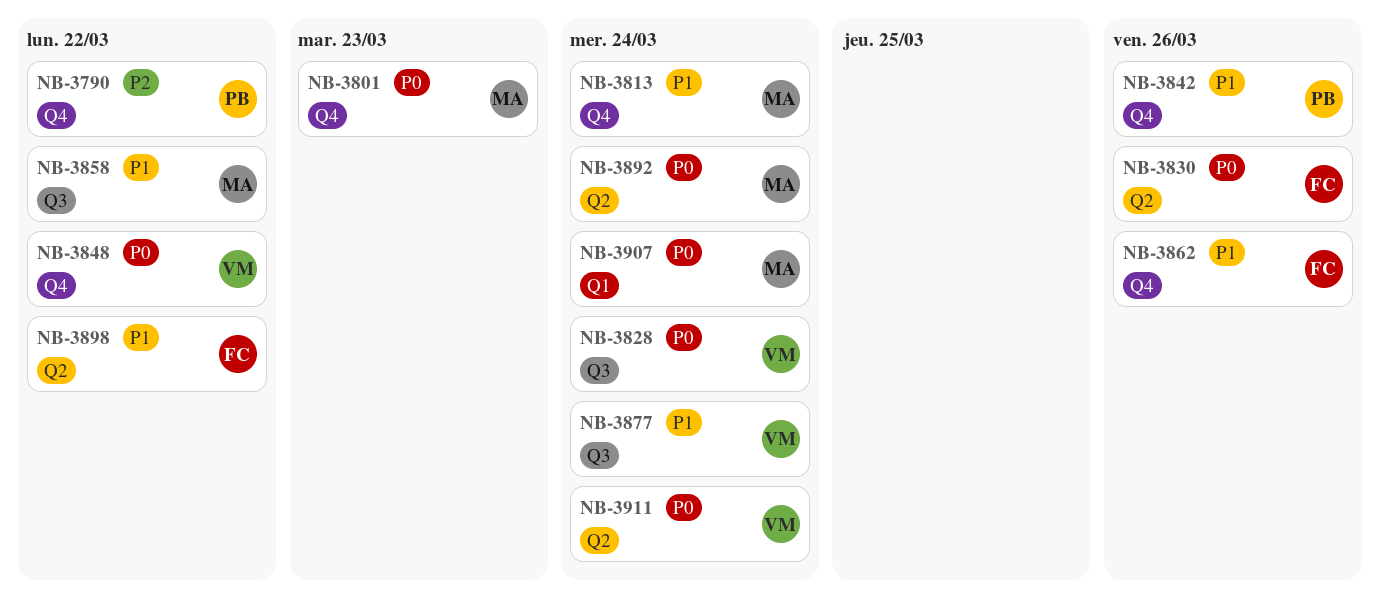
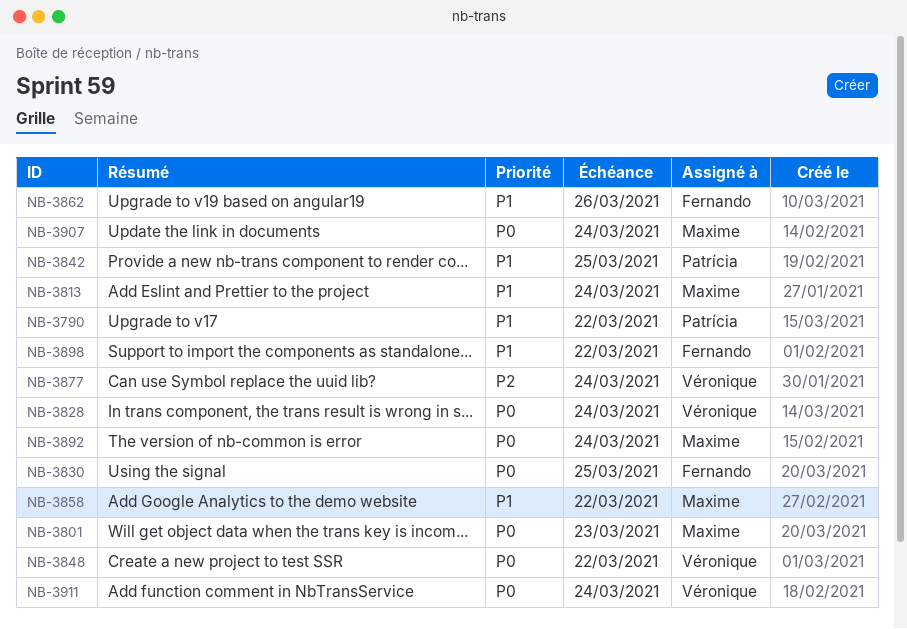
NB-3790, priority: P2 -> P1
NB-3830, due: Mar 26 -> Mar 25
NB-3842, due: Mar 26 -> Mar 25
NB-3877, priority: P1 -> P2

